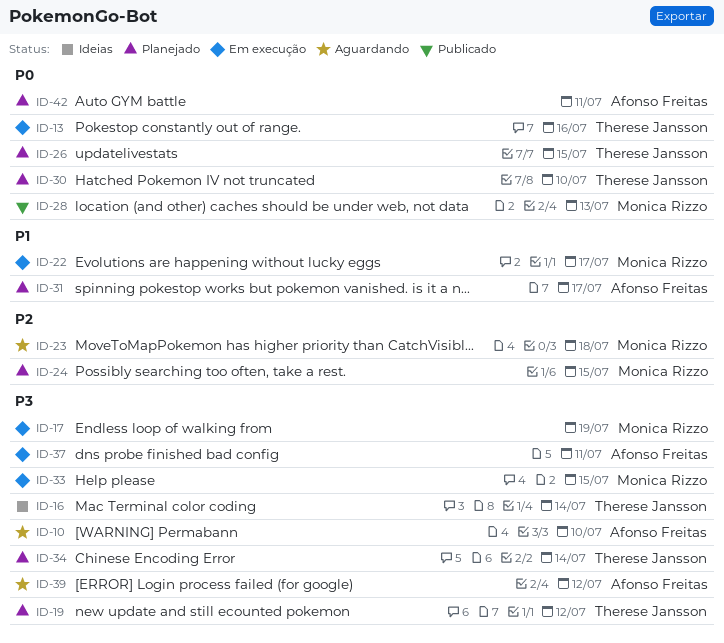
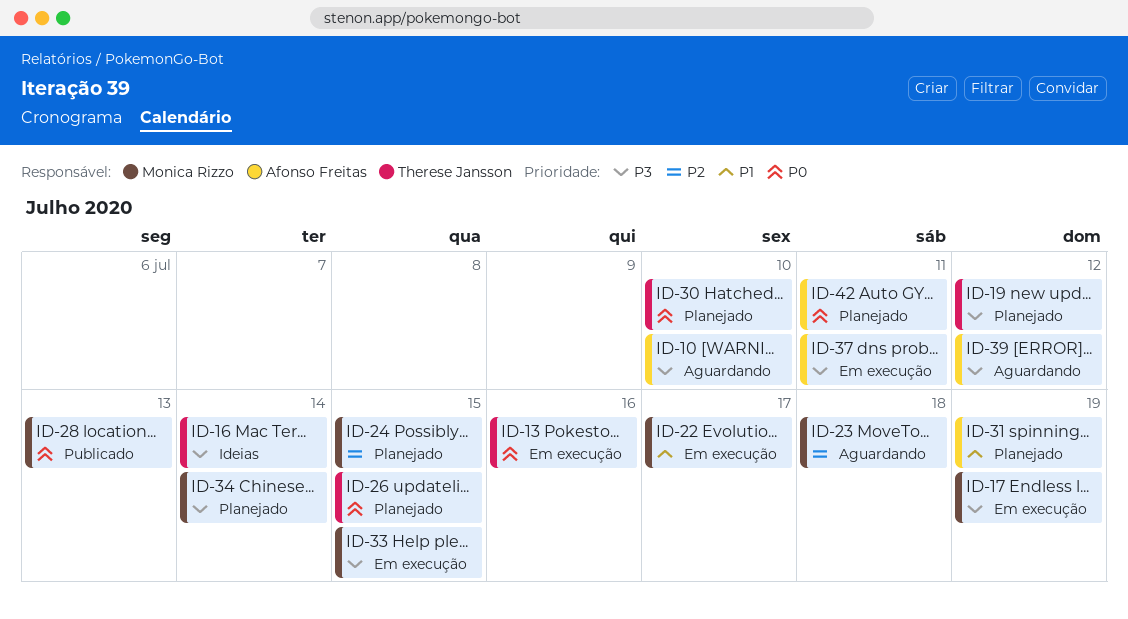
ID-31, due: Jul 17 -> Jul 19
ID-34, owner: Therese Jansson -> Monica Rizzo

